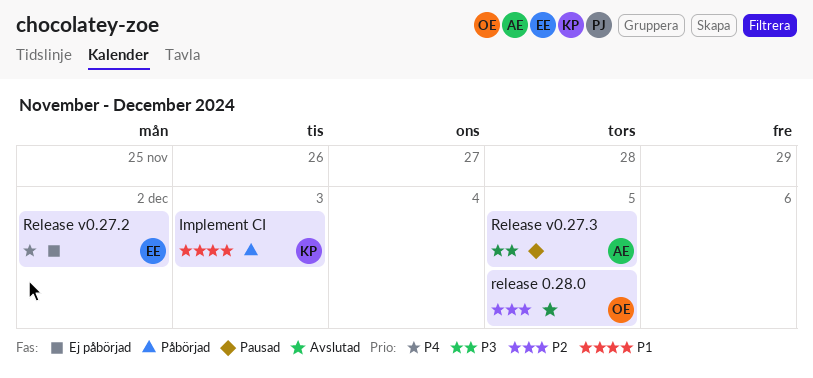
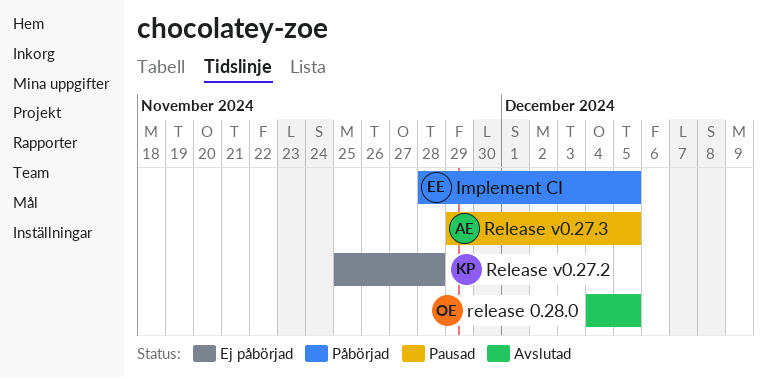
Implement CI, owner: KP -> EE
Implement CI, due: Dec 3 -> Dec 5
Release v0.27.2, owner: EE -> KP
Release v0.27.2, due: Dec 2 -> Nov 28

